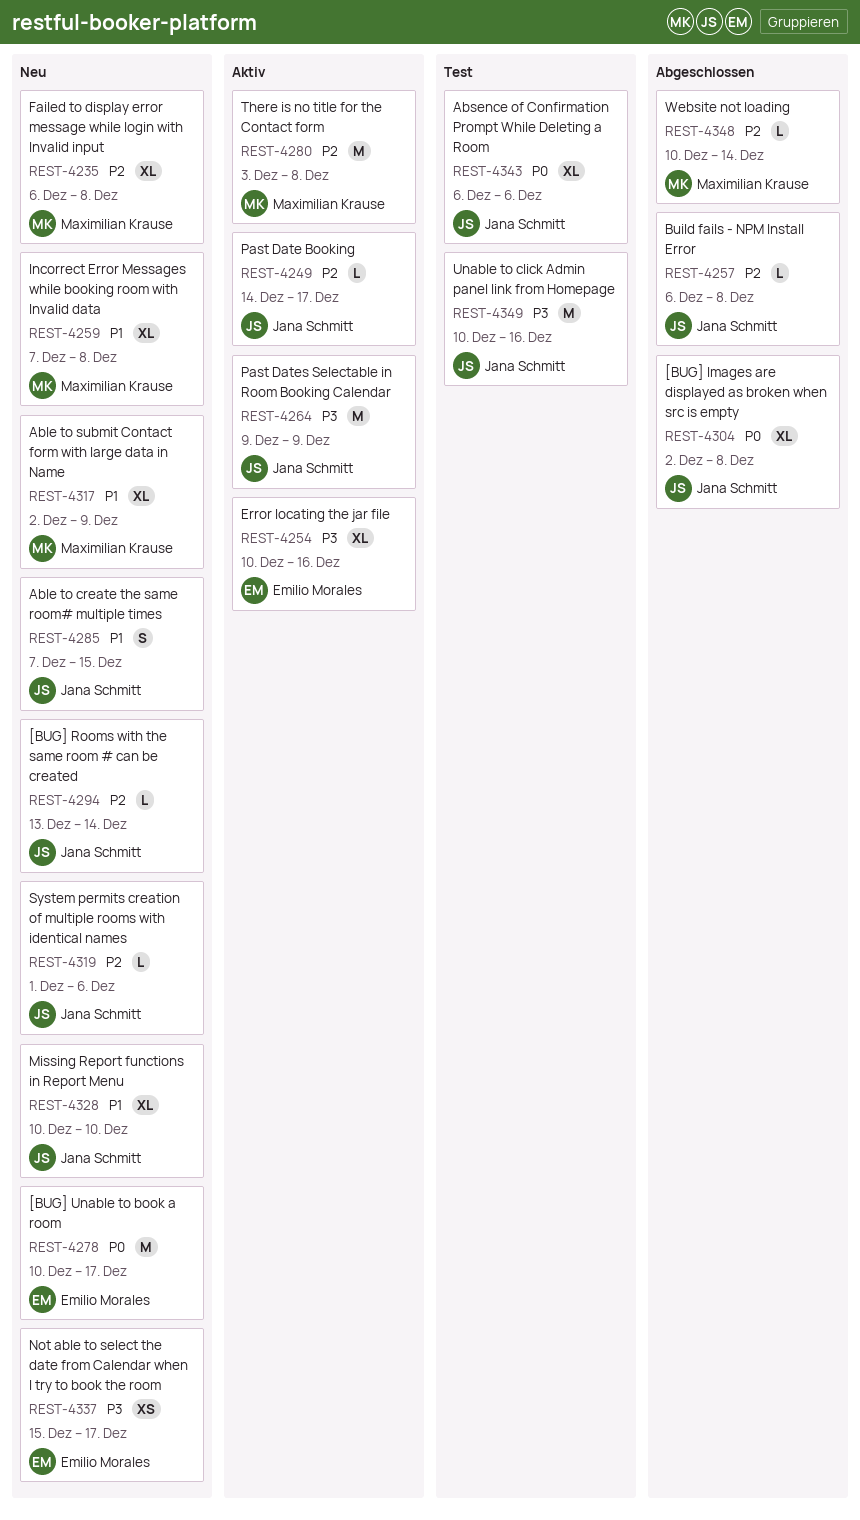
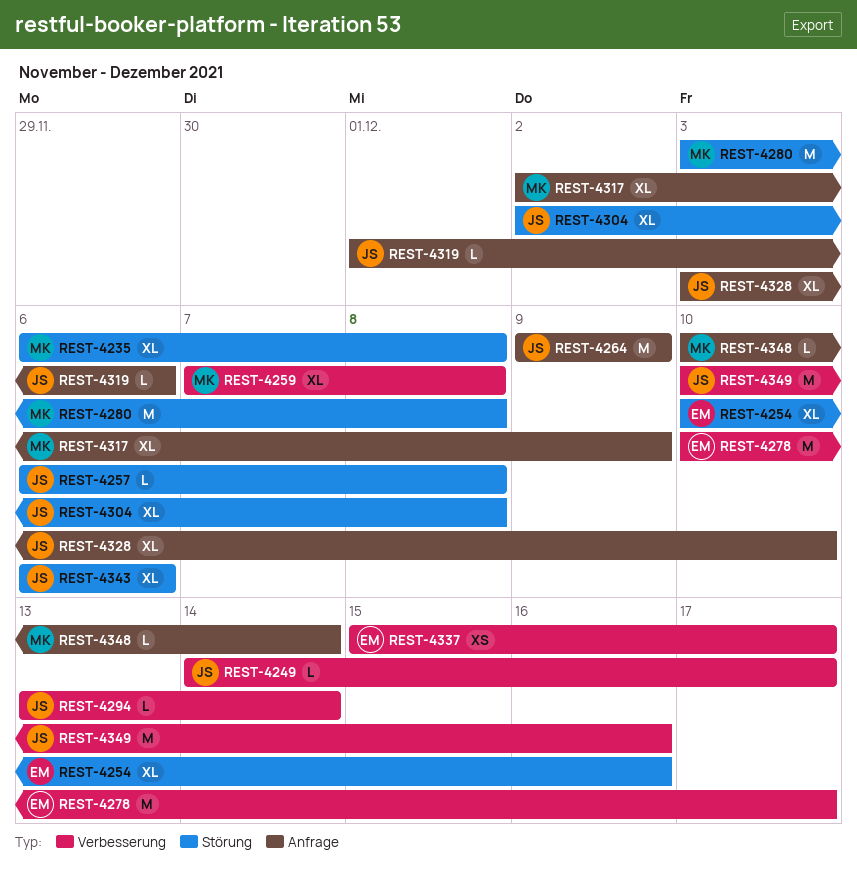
REST-4285: present -> none
REST-4328, start: Dec 10 -> Dec 3

